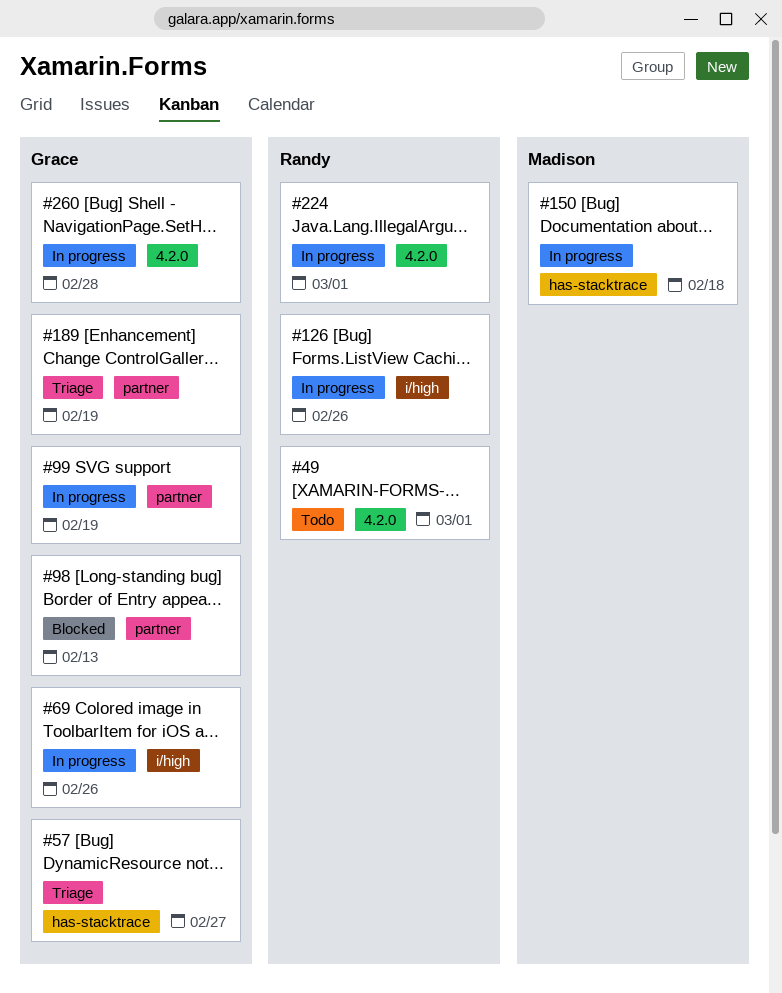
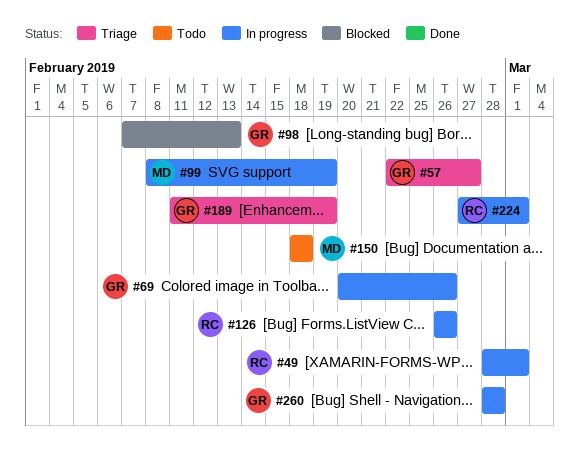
#49, status: Todo -> In progress
#99, owner: Grace -> Madison
#150, status: In progress -> Todo

